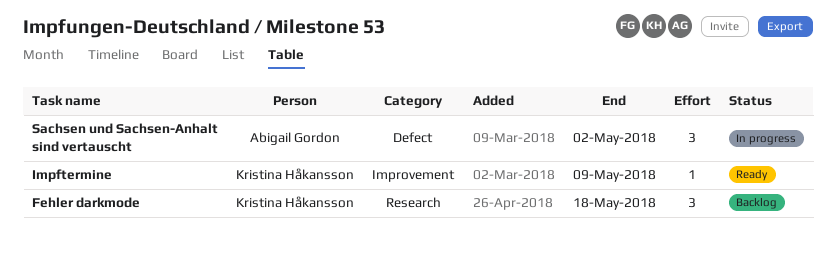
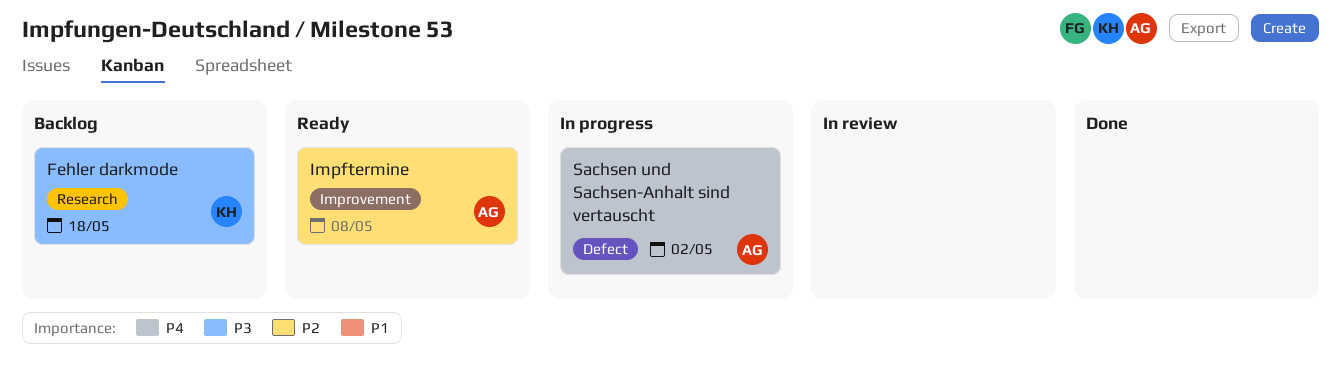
Impftermine, owner: Kristina Håkansson -> Abigail Gordon
Impftermine, due: May 9 -> May 8

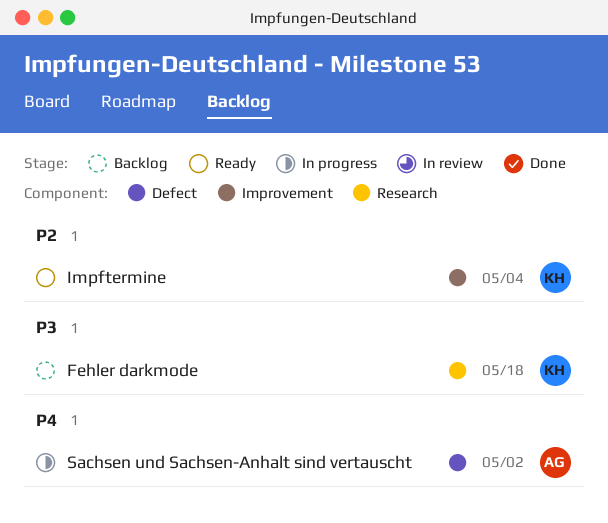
Impftermine, owner: AG -> KH
Impftermine, due: May 8 -> May 4

